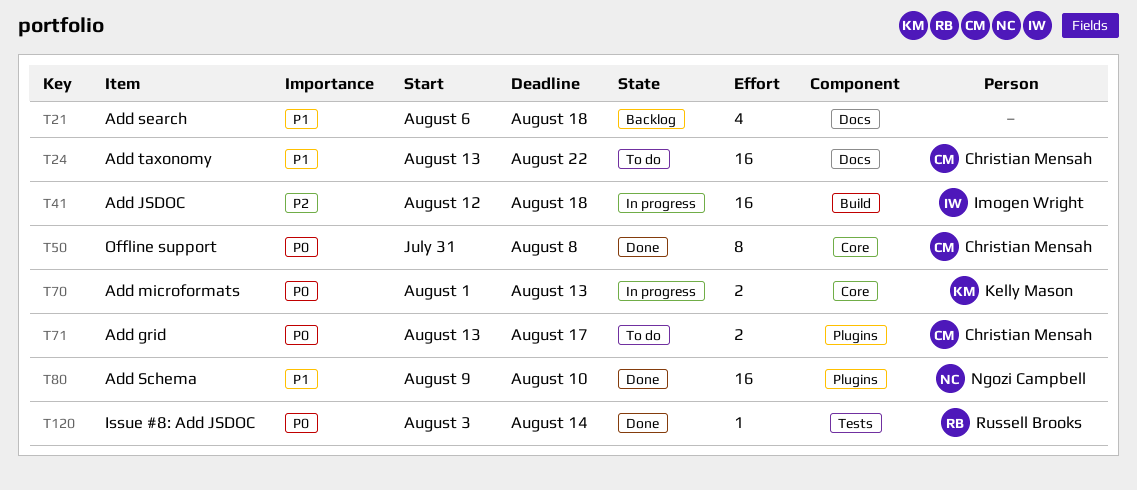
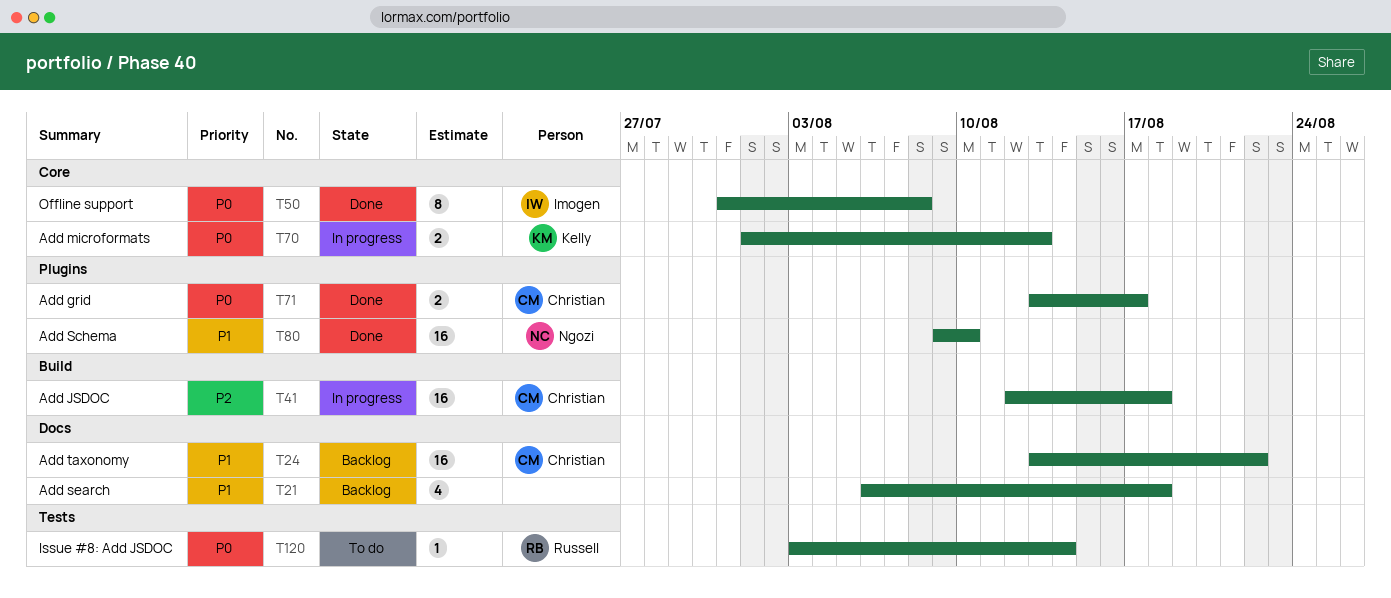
T24, status: To do -> Backlog
T41, owner: Imogen Wright -> Christian Mensah
T50, owner: Christian Mensah -> Imogen Wright
T71, status: To do -> Done
T120, status: Done -> To do

